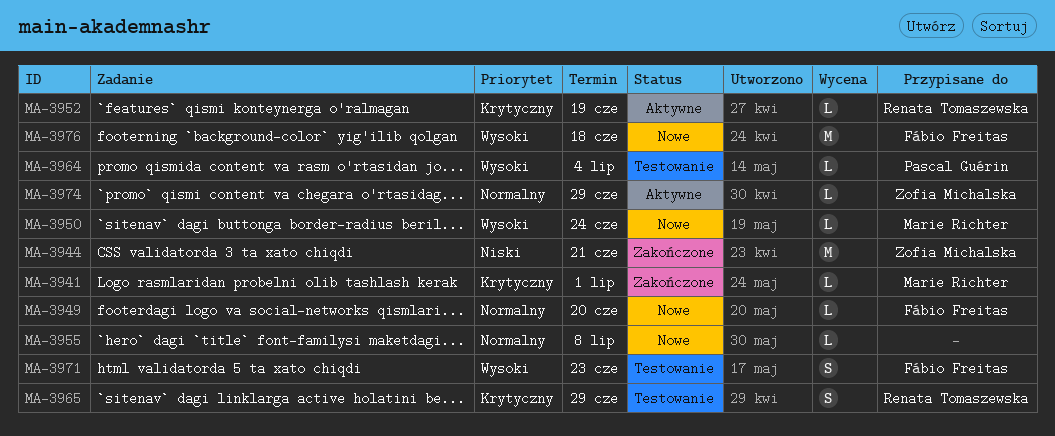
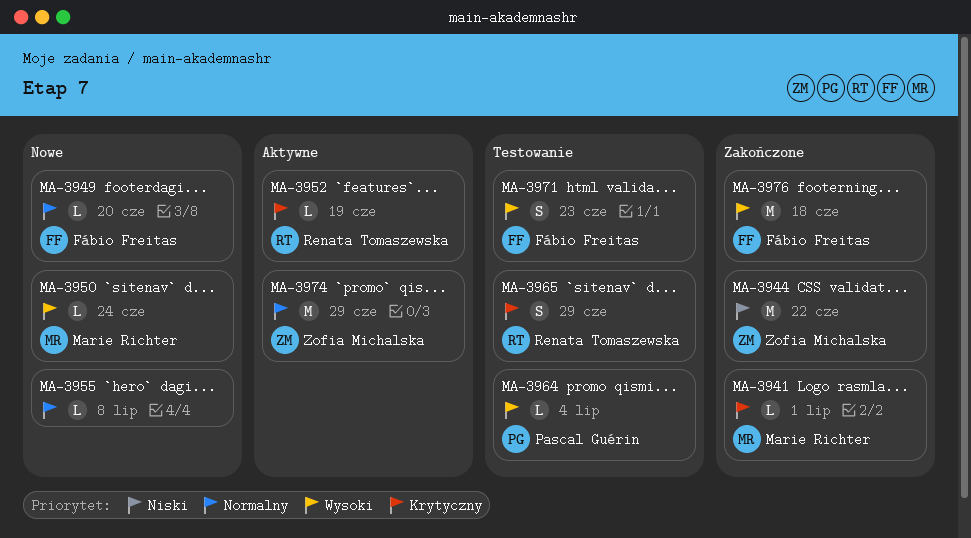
MA-3944, due: Jun 21 -> Jun 22
MA-3974, estimate: L -> M
MA-3976, status: Nowe -> Zakończone

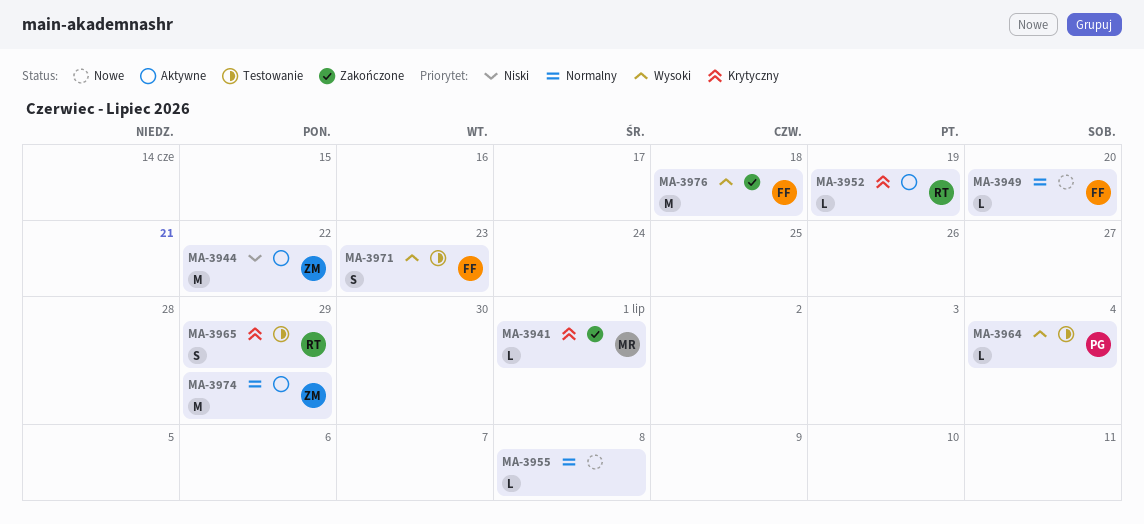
MA-3944, status: Zakończone -> Aktywne
MA-3950: present -> none

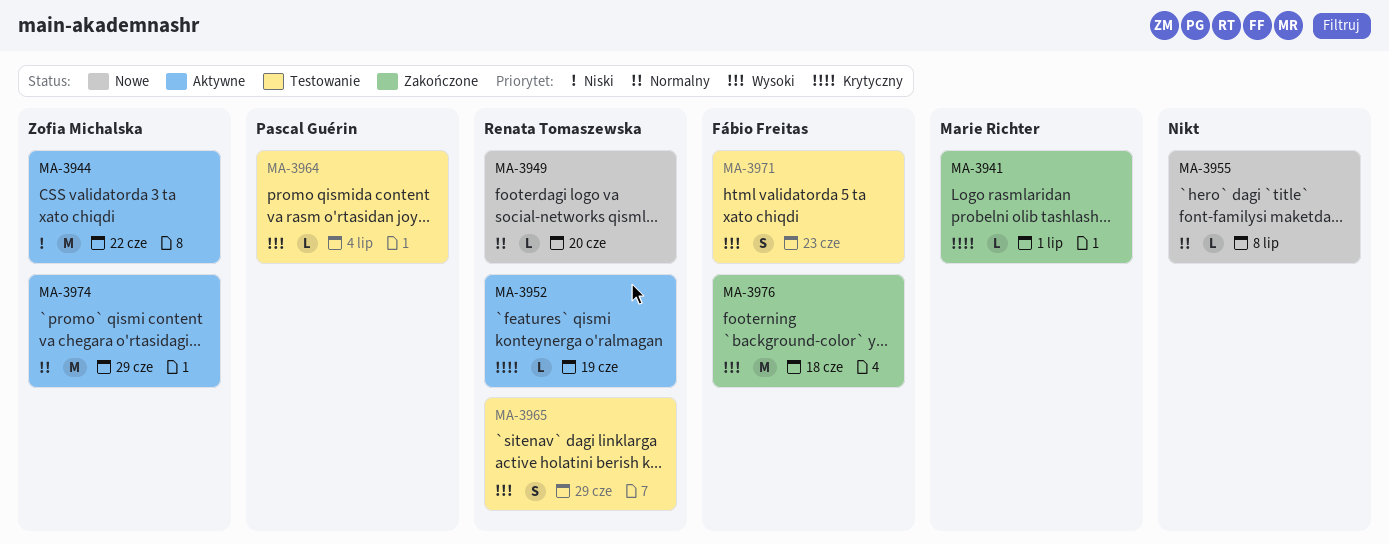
MA-3949, owner: Fábio Freitas -> Renata Tomaszewska
MA-3965, priority: Krytyczny -> Wysoki

